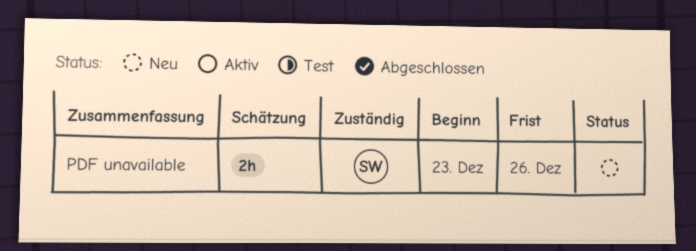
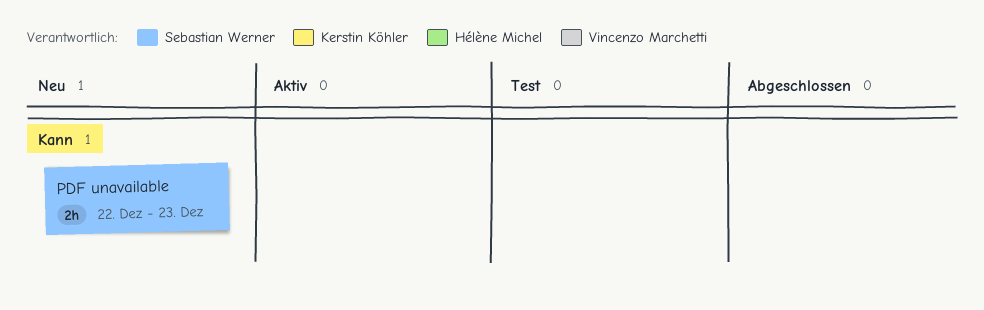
PDF unavailable, start: Dec 23 -> Dec 22
PDF unavailable, due: Dec 26 -> Dec 23

